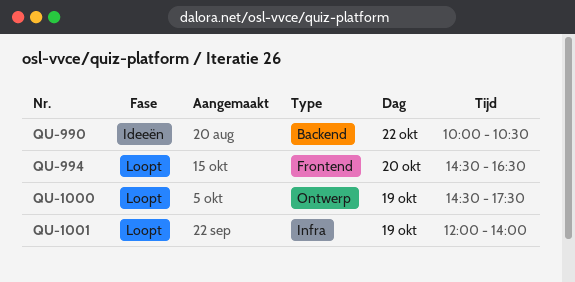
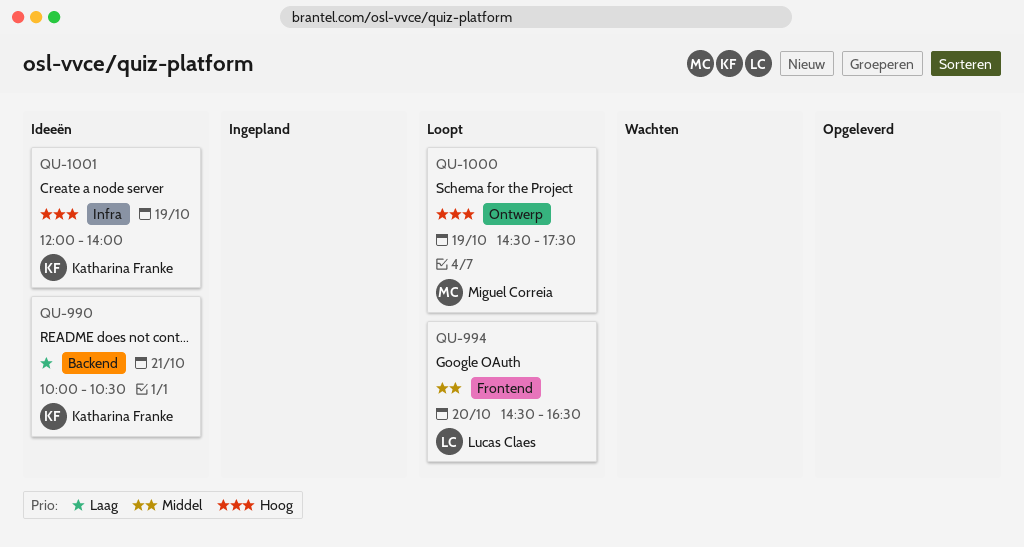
QU-990, day: Oct 22 -> Oct 21
QU-1001, status: Loopt -> Ideeën

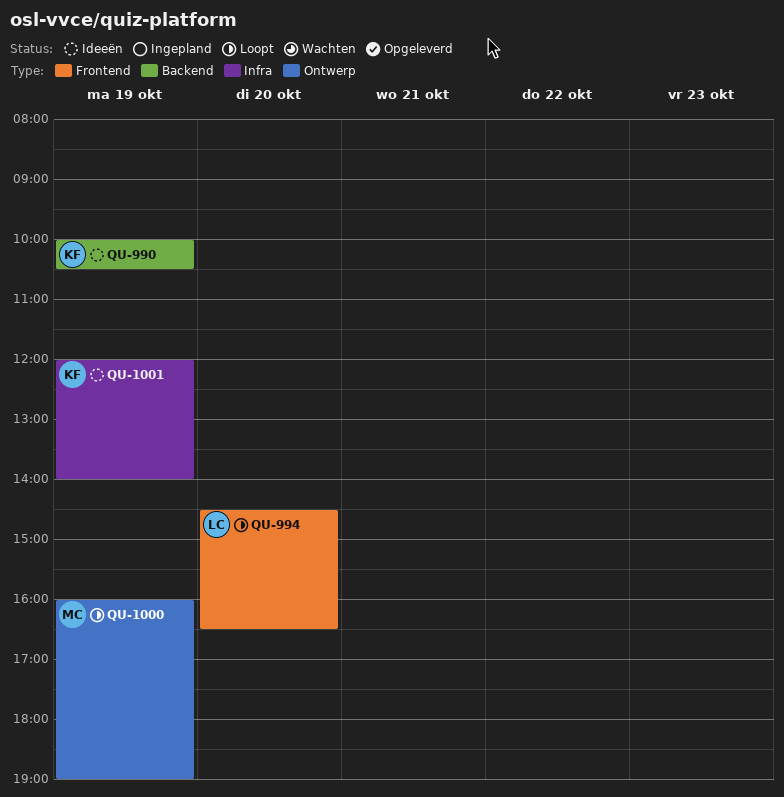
QU-990, day: Oct 21 -> Oct 19
QU-1000, begins: 14:30 -> 16:00
QU-1000, ends: 17:30 -> 19:00

